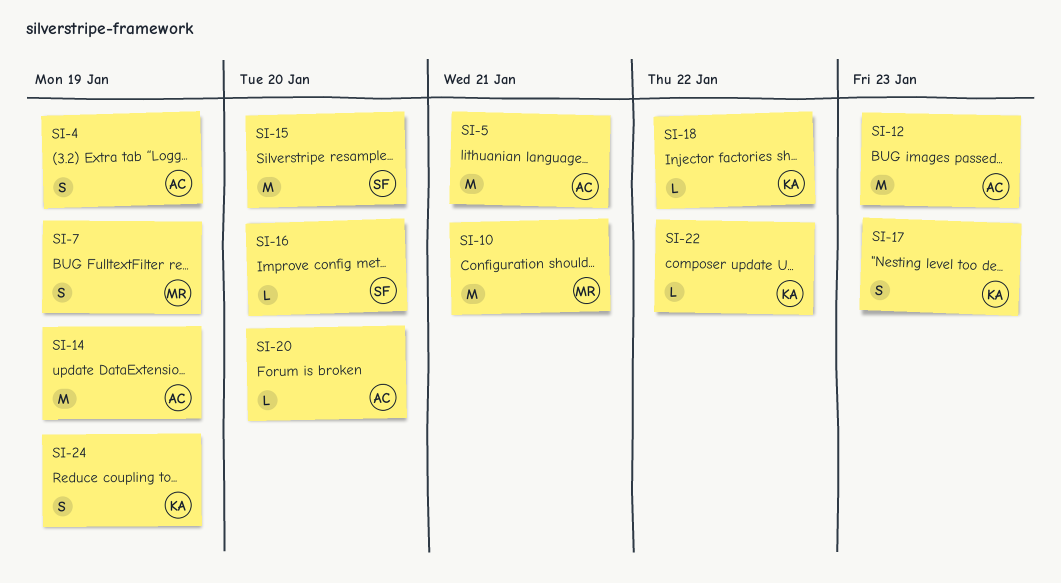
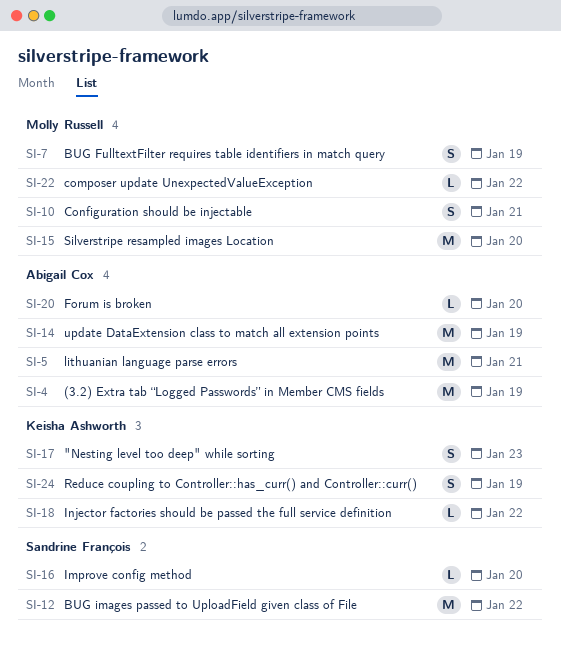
SI-4, estimate: S -> M
SI-10, estimate: M -> S
SI-12, owner: Abigail Cox -> Sandrine François
SI-12, due: Jan 23 -> Jan 22
SI-15, owner: Sandrine François -> Molly Russell
SI-22, owner: Keisha Ashworth -> Molly Russell

